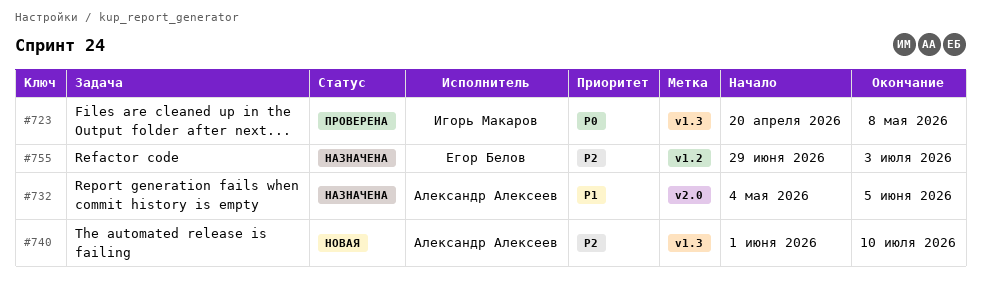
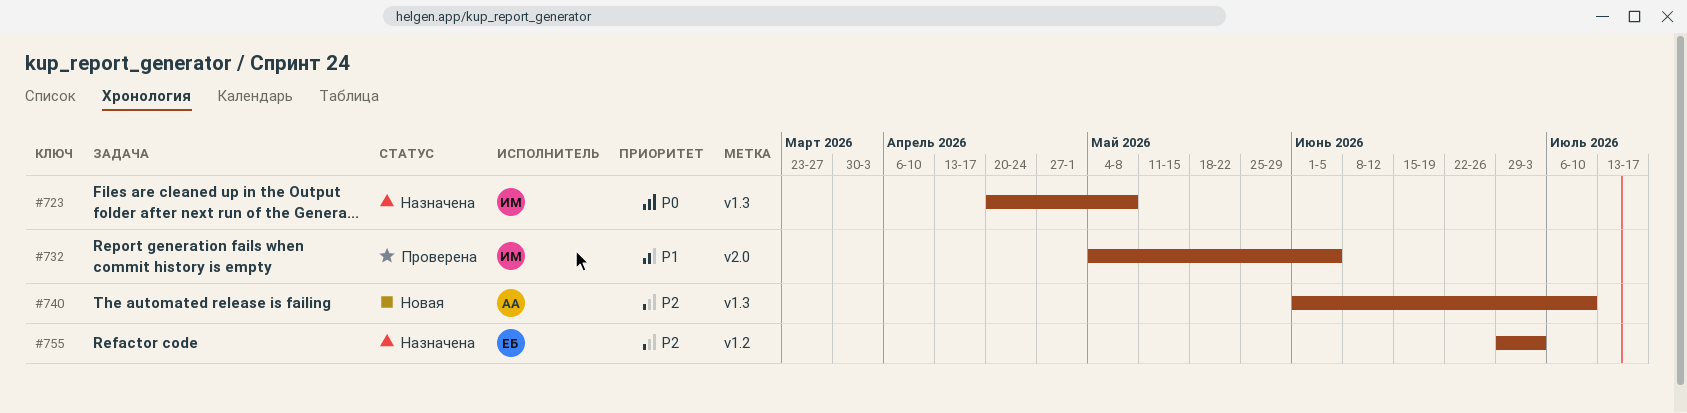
#723, status: Проверена -> Назначена
#732, status: Назначена -> Проверена
#732, owner: Александр Алексеев -> Игорь Макаров

